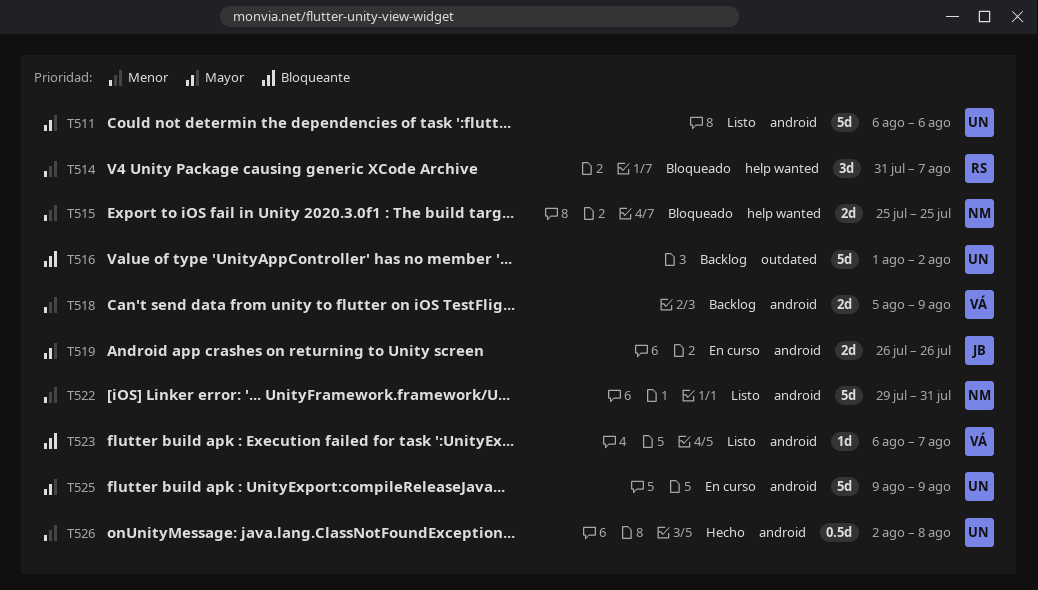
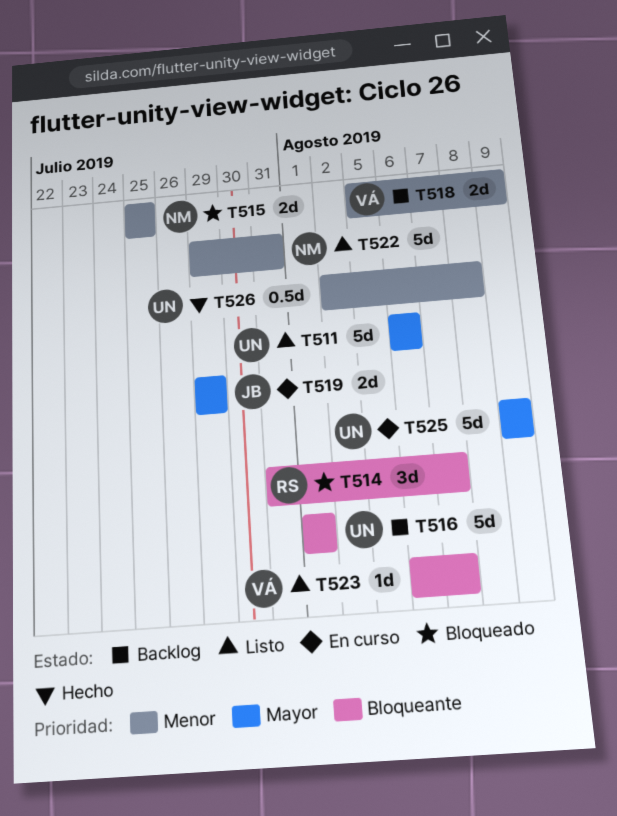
T514, priority: Menor -> Bloqueante
T516, due: Aug 2 -> Aug 1
T519, start: Jul 26 -> Jul 29
T519, due: Jul 26 -> Jul 29

